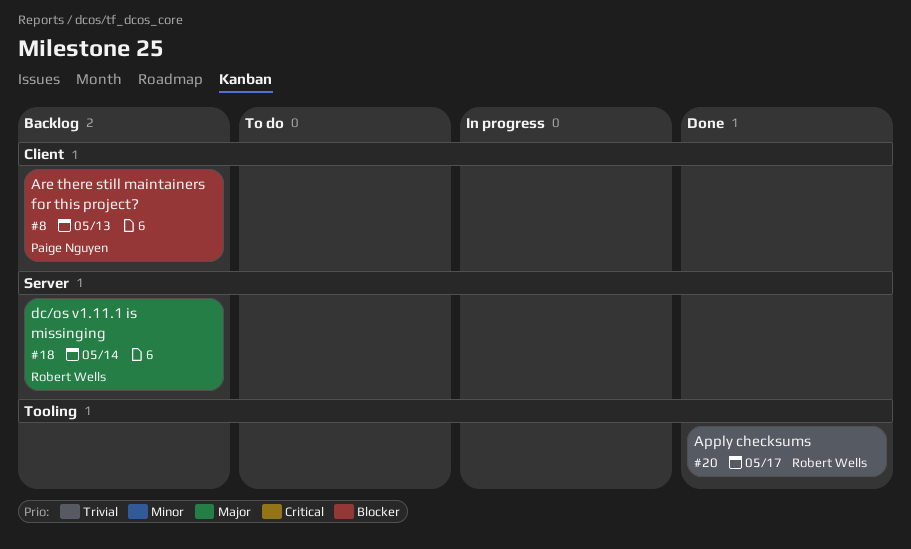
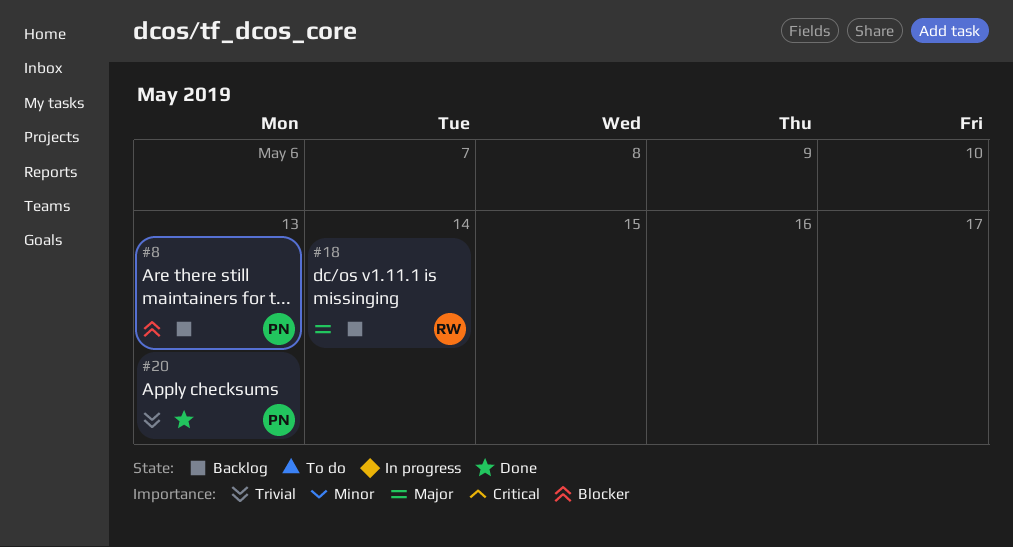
#20, owner: Robert Wells -> Paige Nguyen
#20, due: May 17 -> May 13

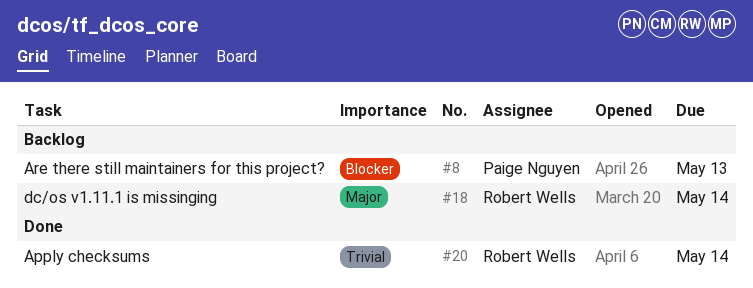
#20, owner: Paige Nguyen -> Robert Wells
#20, due: May 13 -> May 14

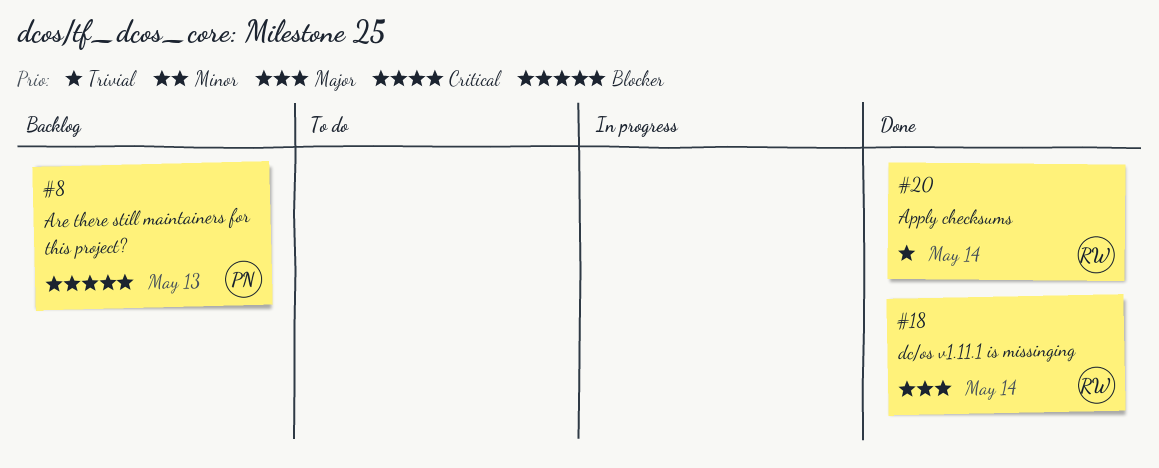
#18, status: Backlog -> Done

